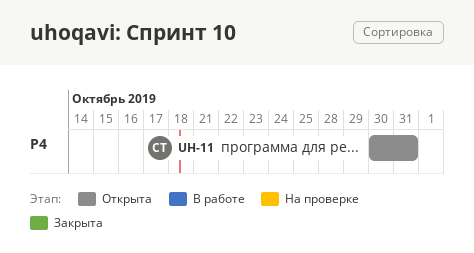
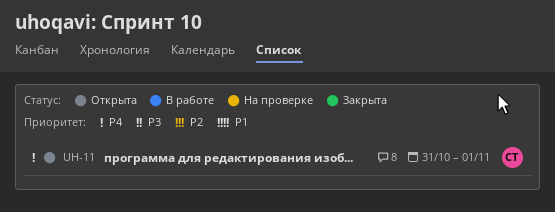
UH-11, start: Oct 30 -> Oct 31
UH-11, due: Oct 31 -> Nov 1

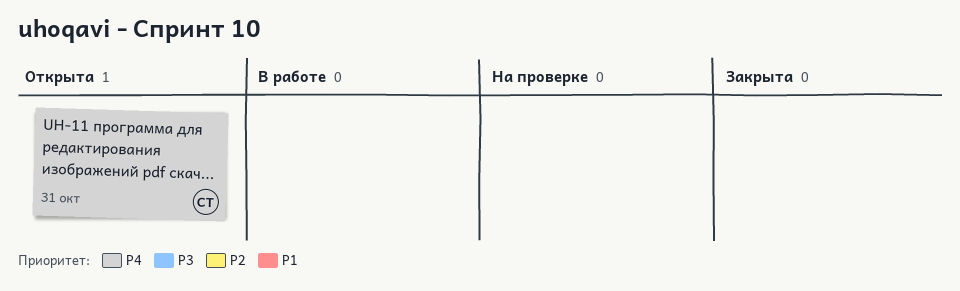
UH-11, due: Nov 1 -> Oct 31

